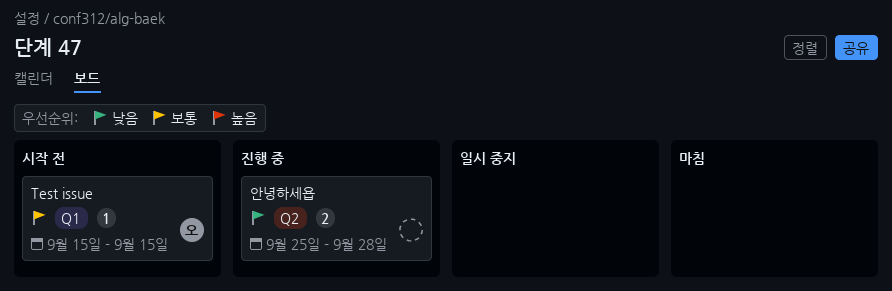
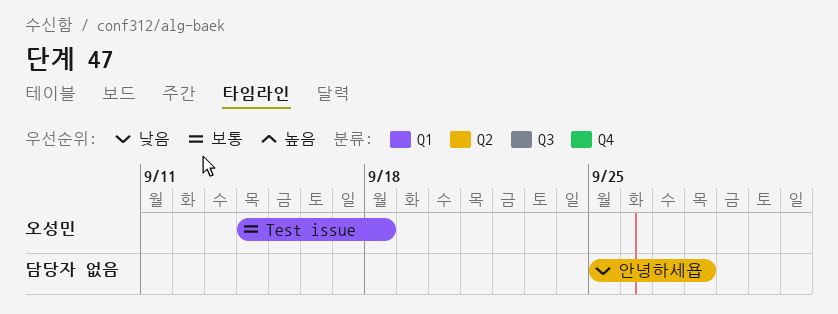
Test issue, start: Sep 15 -> Sep 14
Test issue, due: Sep 15 -> Sep 18

